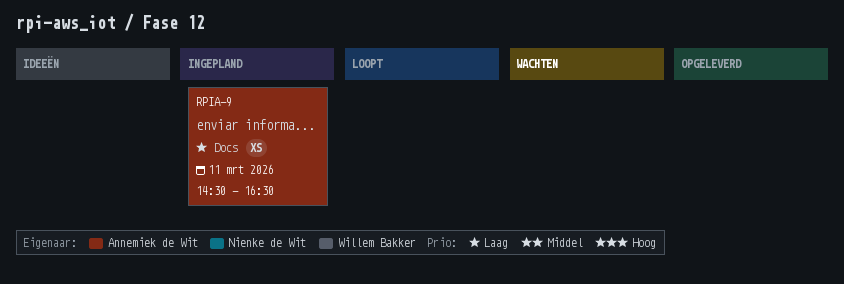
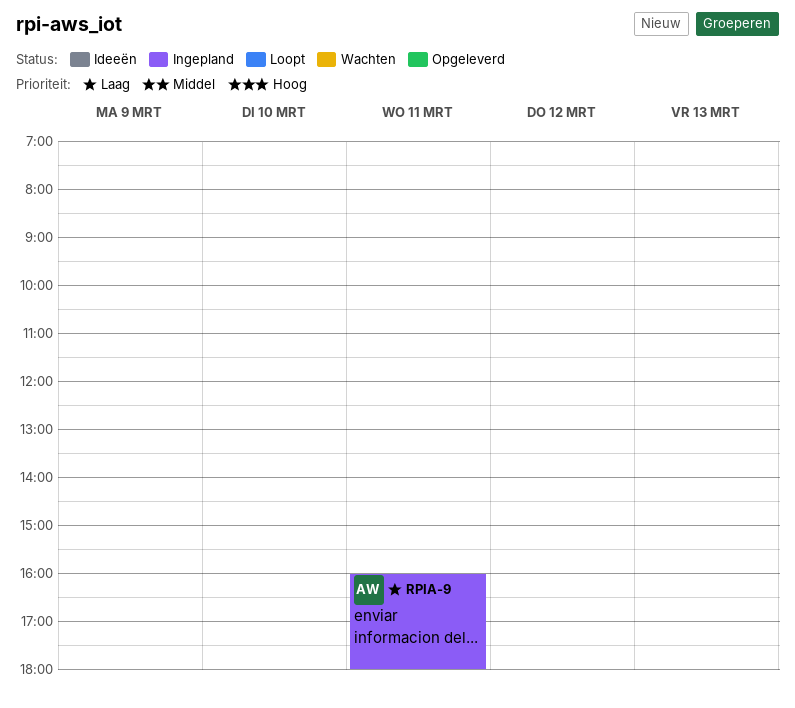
RPIA-9, begins: 14:30 -> 16:00
RPIA-9, ends: 16:30 -> 18:00

